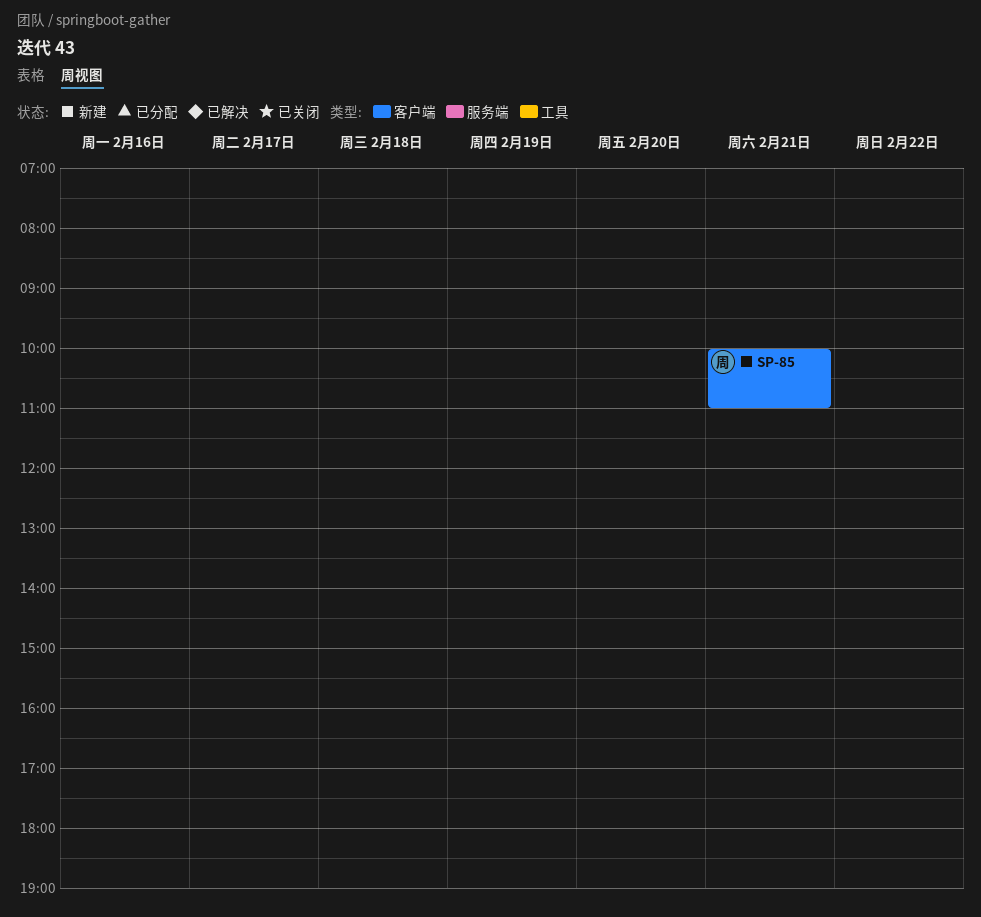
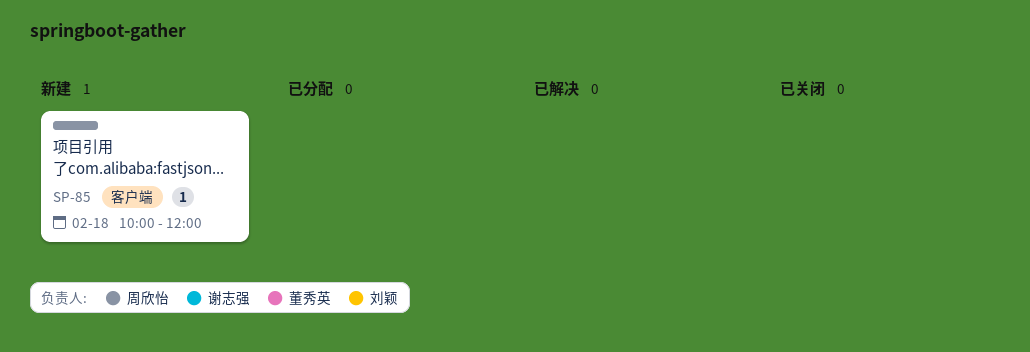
SP-85, day: Feb 21 -> Feb 18
SP-85, ends: 11:00 -> 12:00

